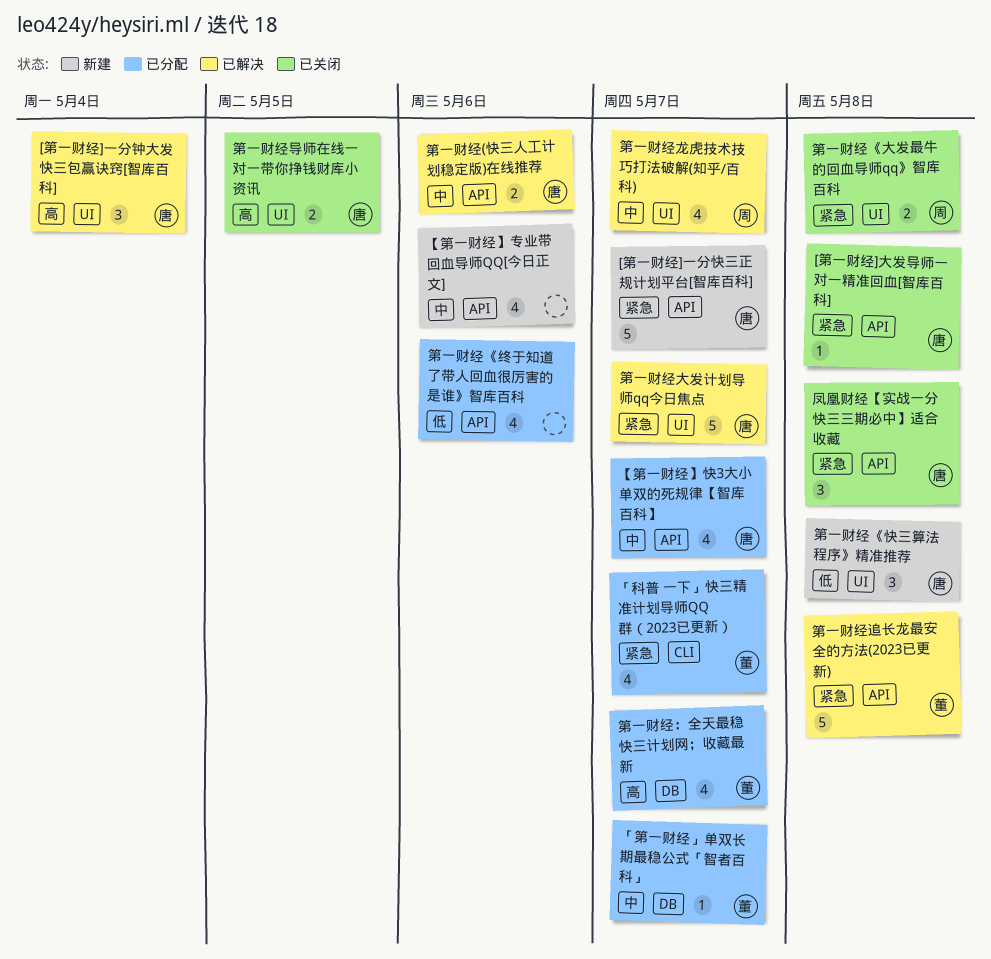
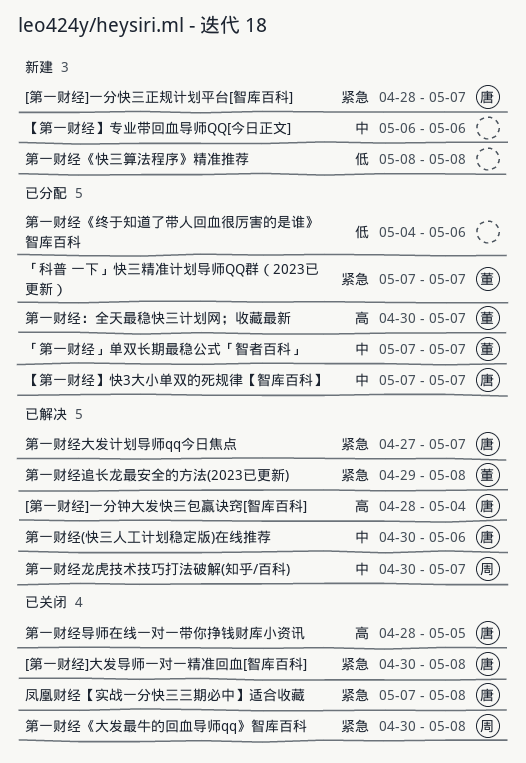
第一财经《快三算法程序》精准推荐, owner: 唐 -> none

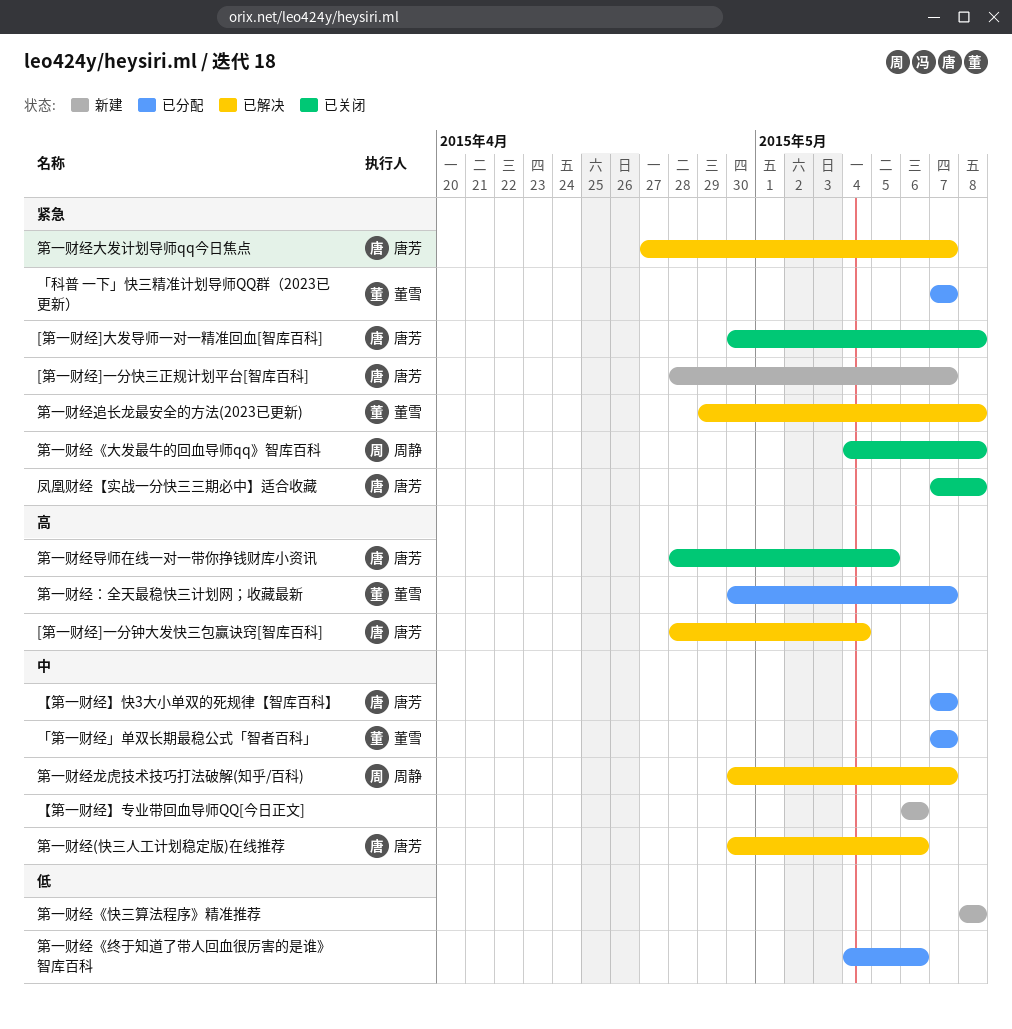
第一财经《大发最牛的回血导师qq》智库百科, start: Apr 30 -> May 4

